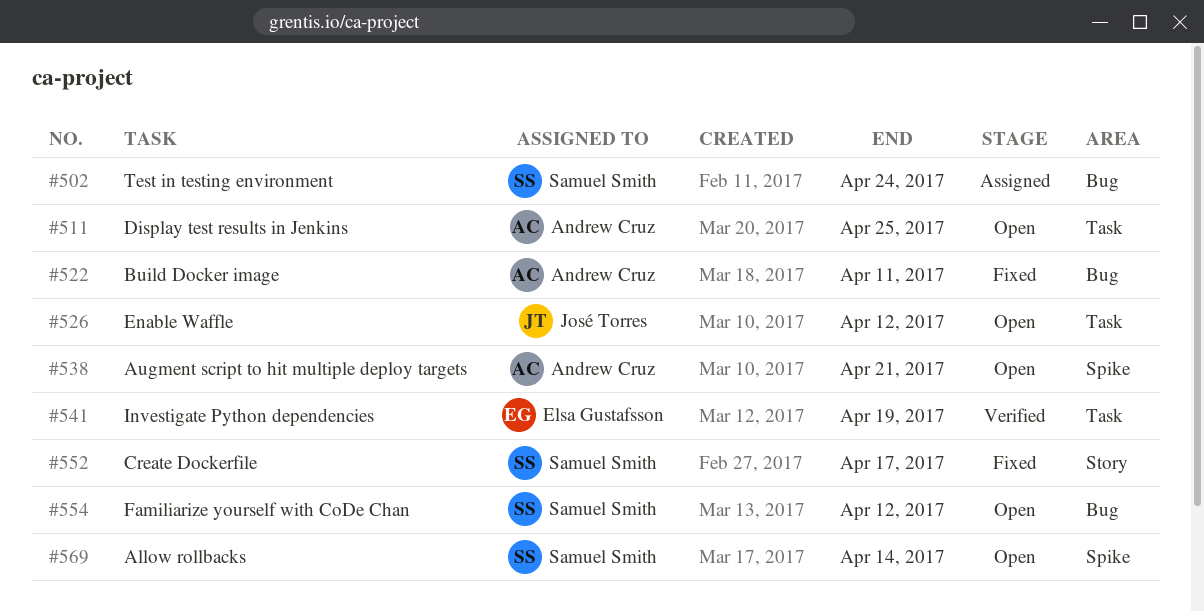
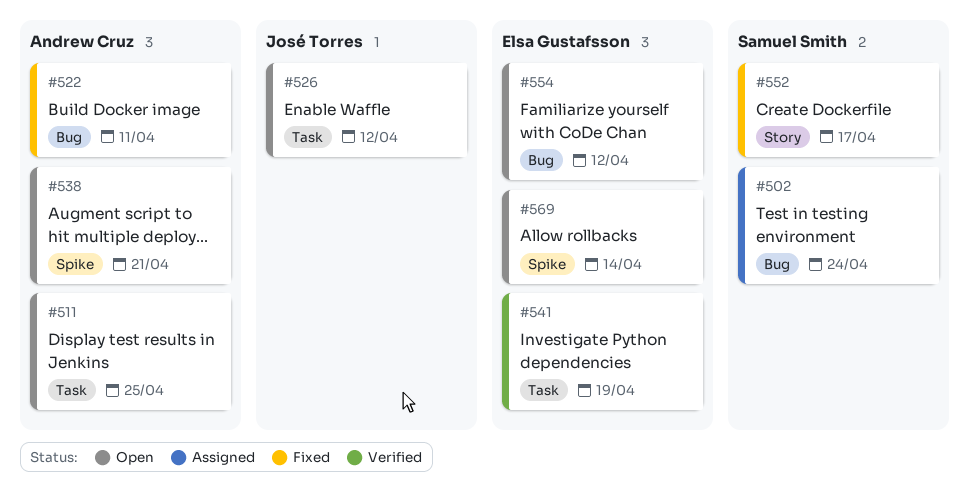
#554, owner: Samuel Smith -> Elsa Gustafsson
#569, owner: Samuel Smith -> Elsa Gustafsson

